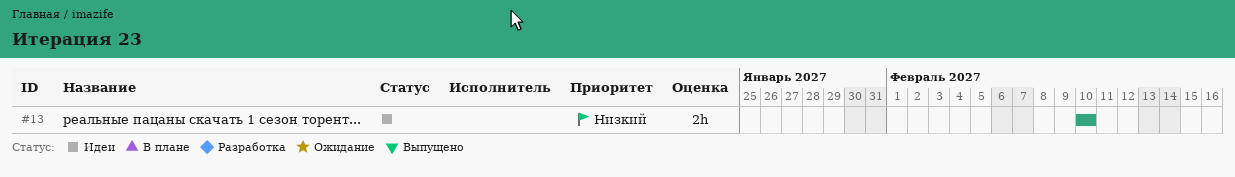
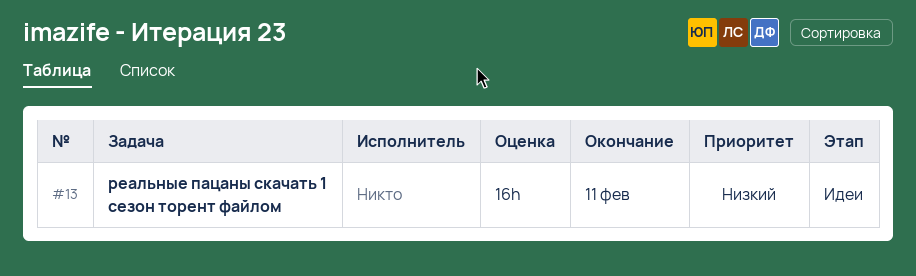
#13, estimate: 2h -> 16h
#13, due: Feb 10 -> Feb 11

